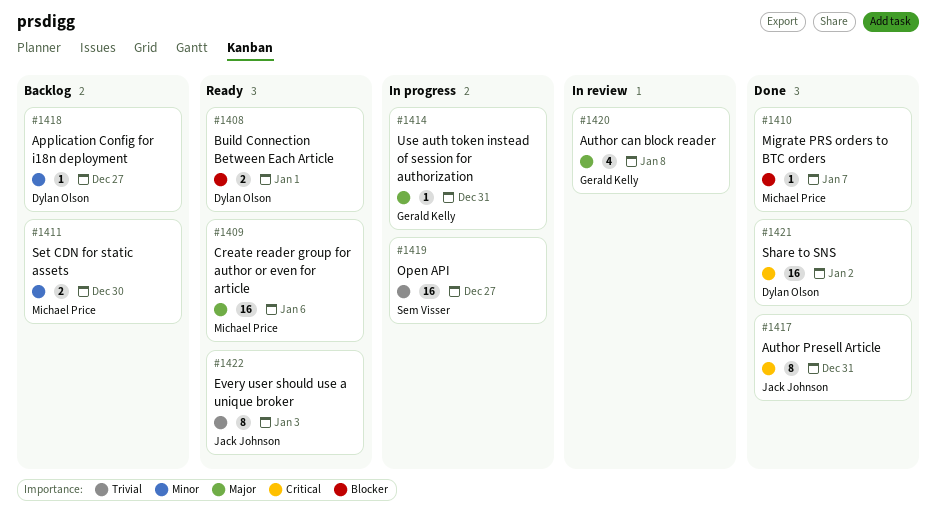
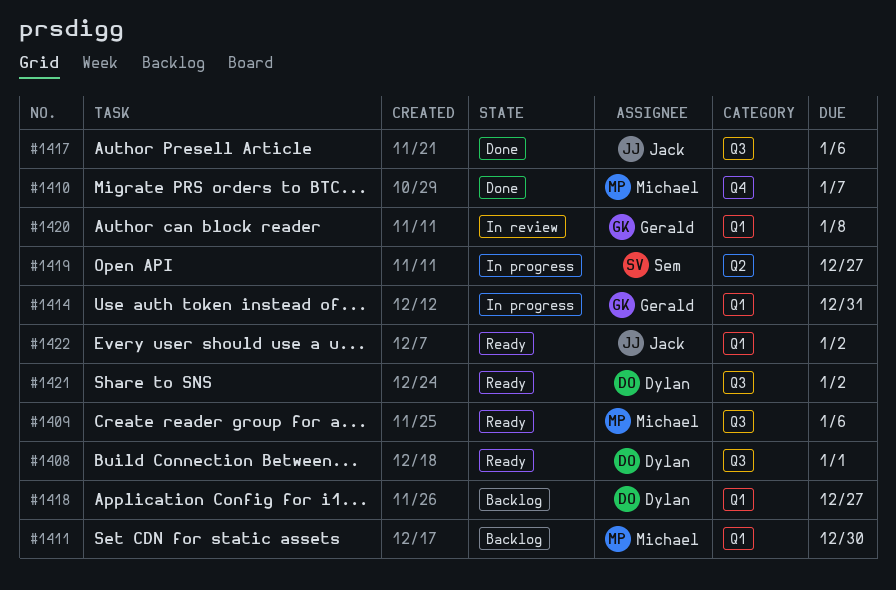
#1417, due: Dec 31 -> Jan 6
#1421, status: Done -> Ready
#1422, due: Jan 3 -> Jan 2

